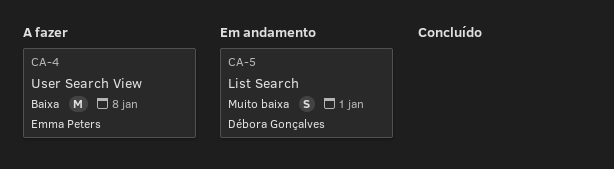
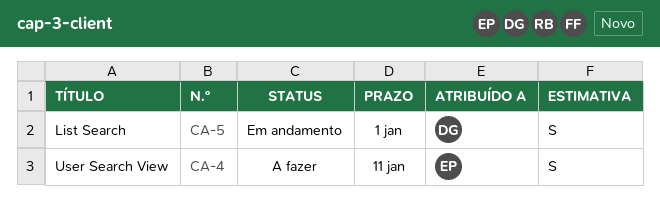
CA-4, estimate: M -> S
CA-4, due: Jan 8 -> Jan 11

